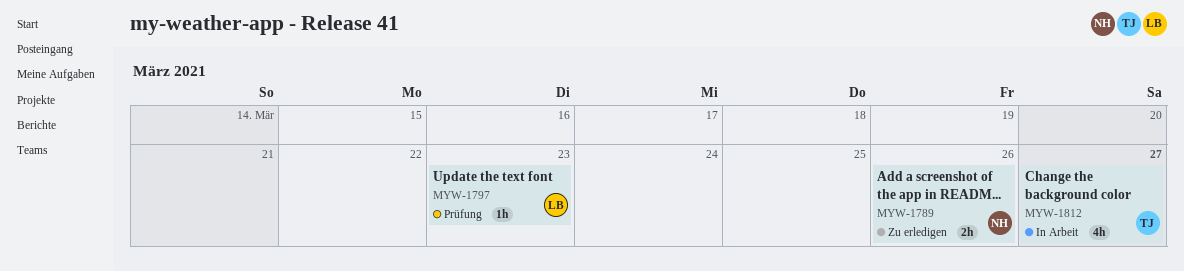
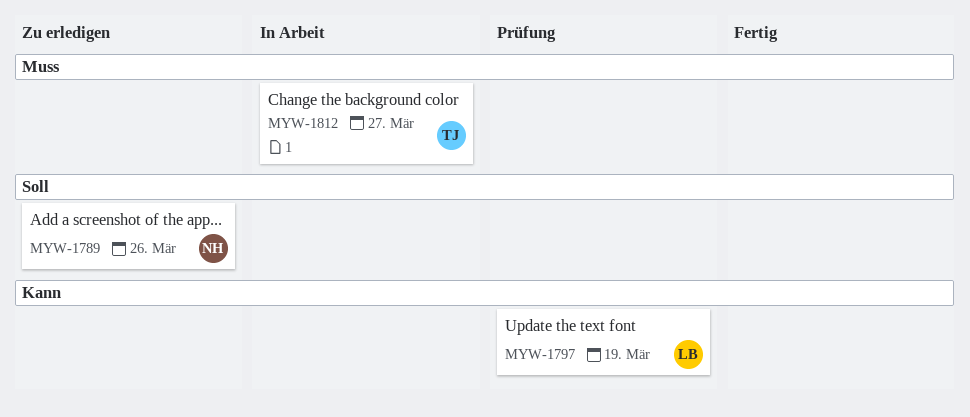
MYW-1797, due: Mar 23 -> Mar 19

